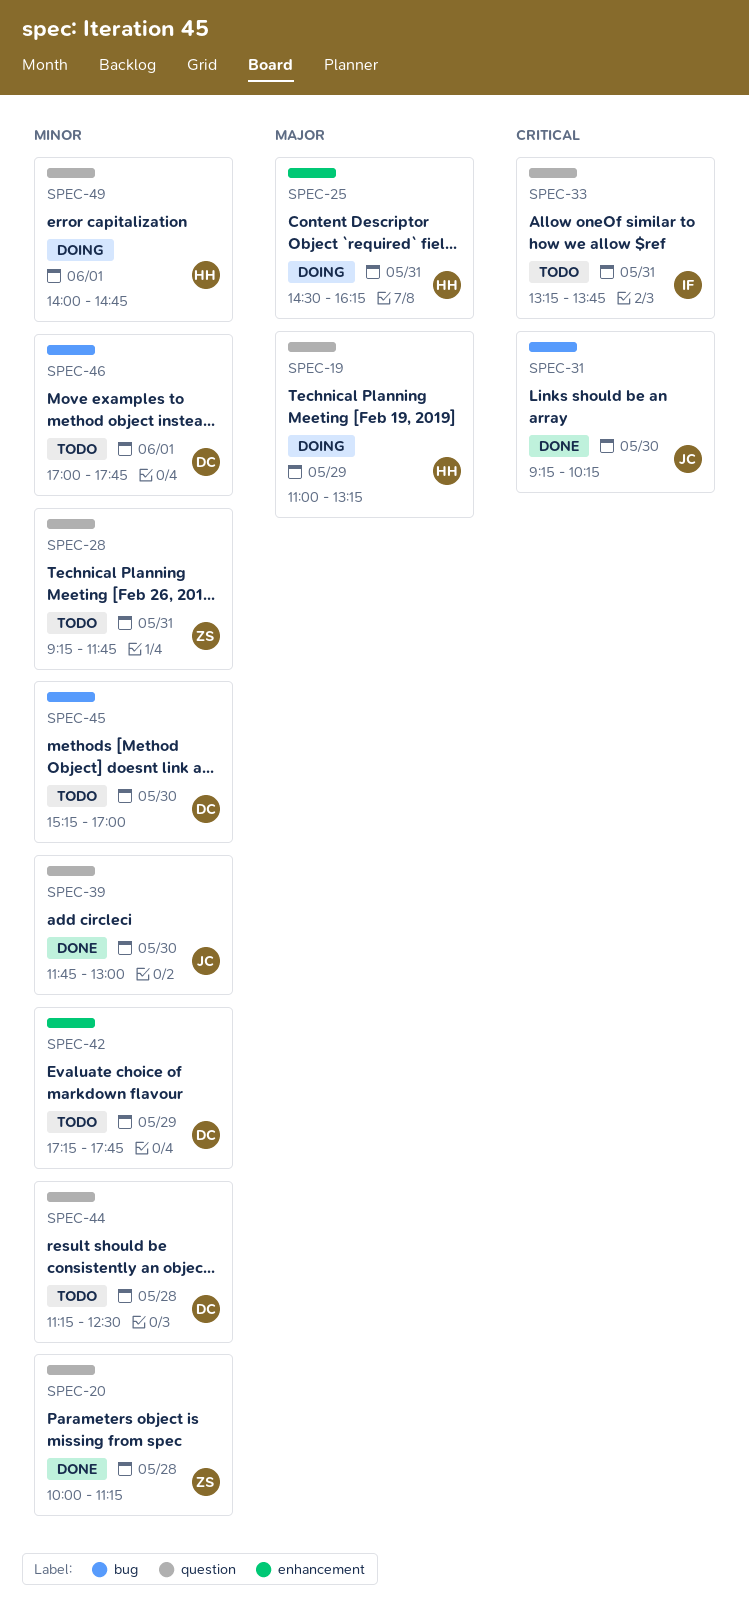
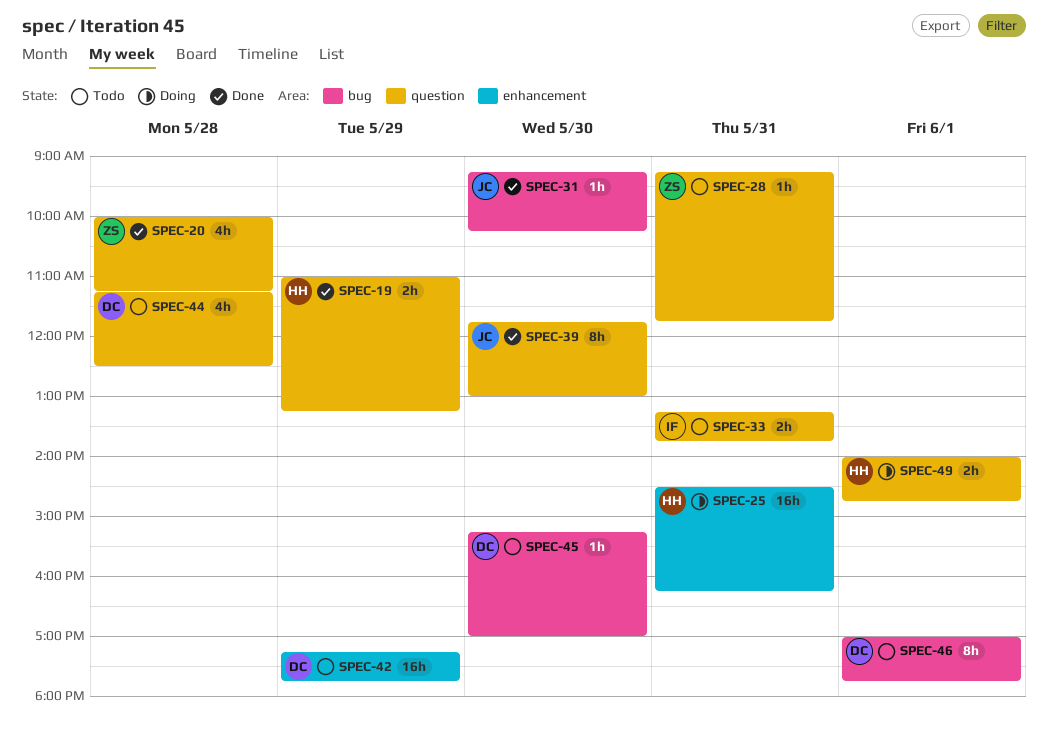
SPEC-19, status: Doing -> Done

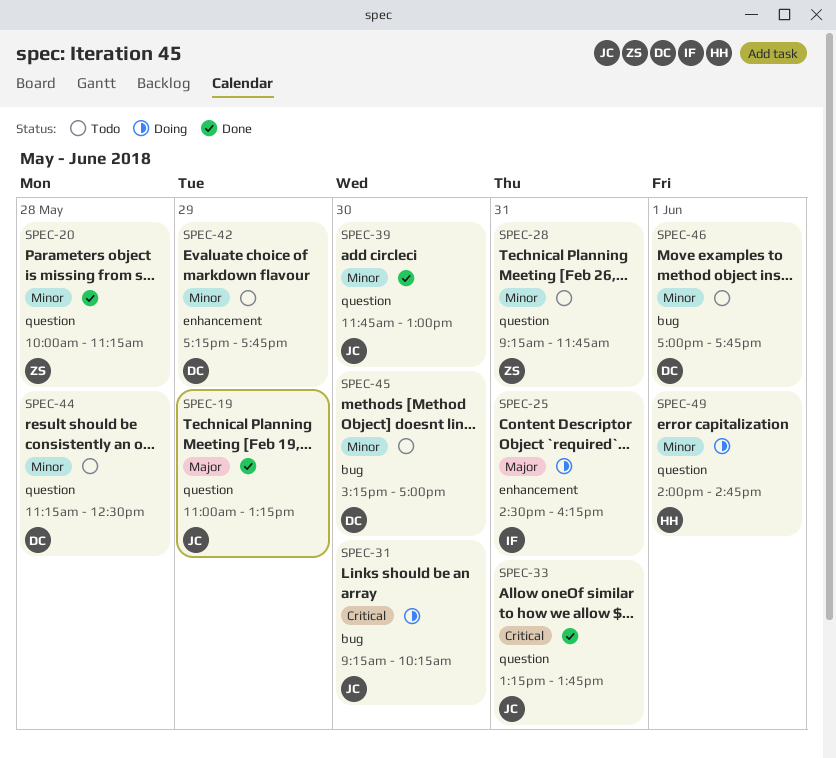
SPEC-19, owner: HH -> JC
SPEC-25, owner: HH -> IF
SPEC-31, status: Done -> Doing
SPEC-33, status: Todo -> Done
SPEC-33, owner: IF -> JC

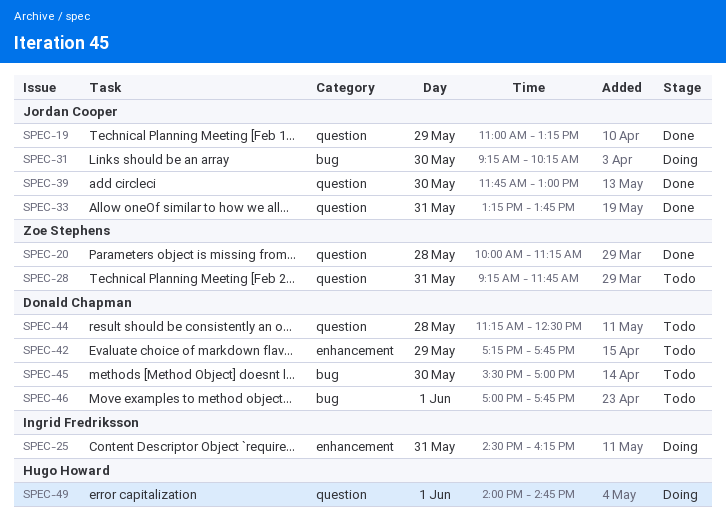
SPEC-45, begins: 15:15 -> 15:30

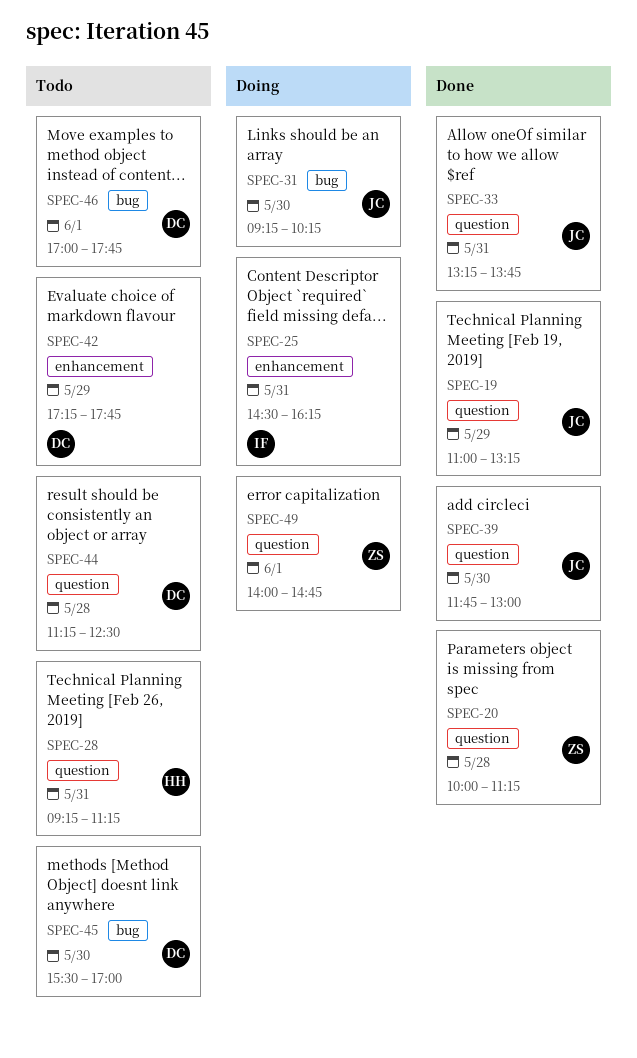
SPEC-28, owner: Zoe Stephens -> Hugo Howard
SPEC-28, ends: 11:45 -> 11:15
SPEC-49, owner: Hugo Howard -> Zoe Stephens

